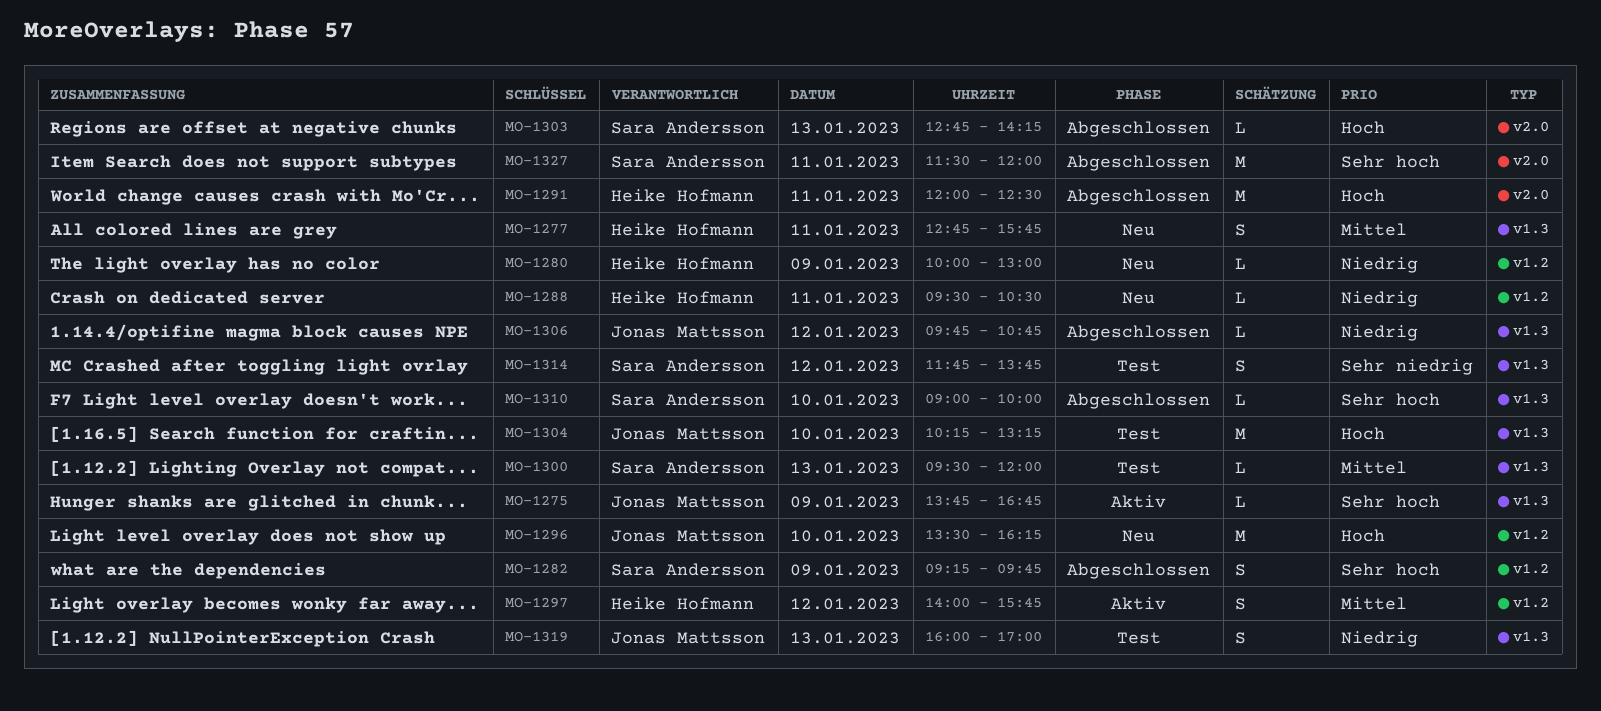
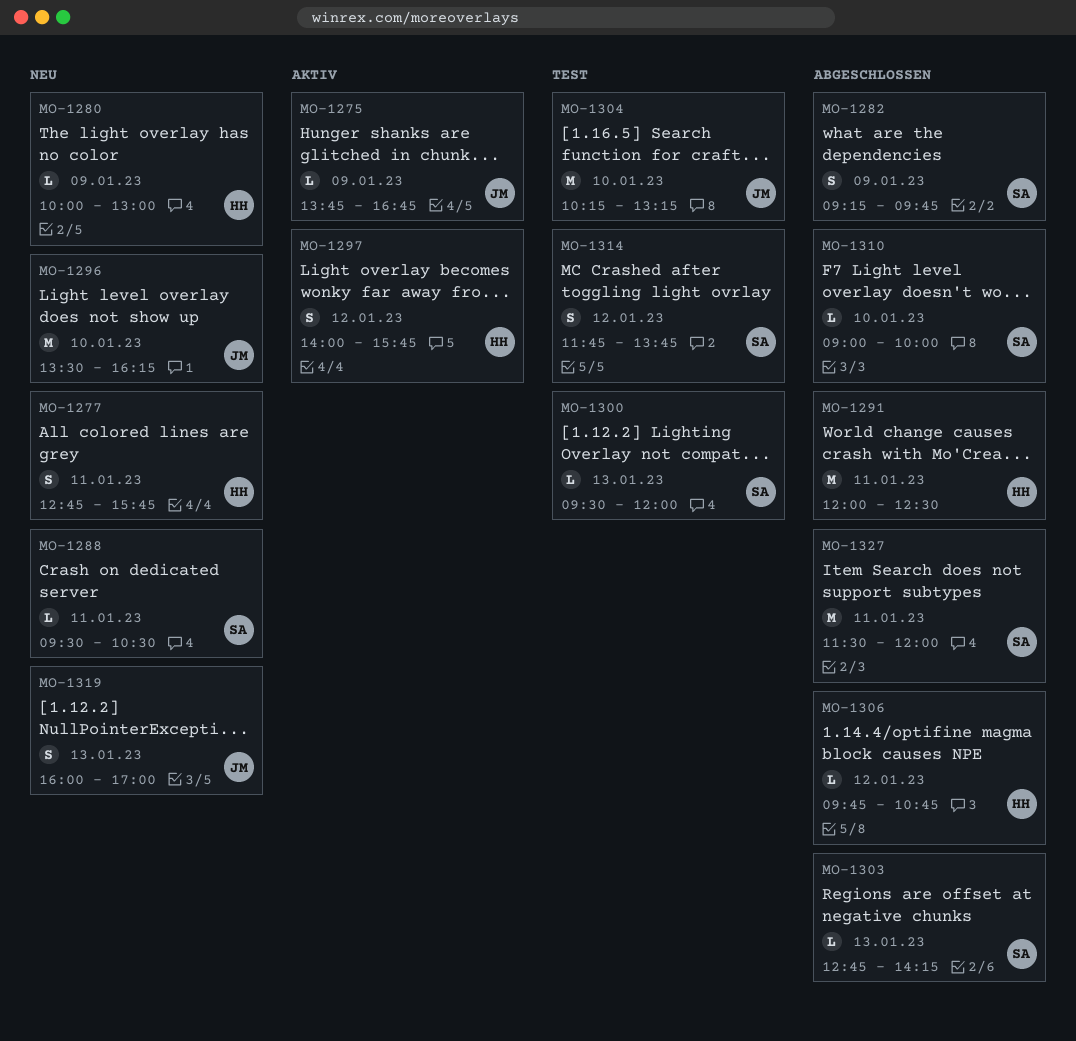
MO-1288, owner: Heike Hofmann -> Sara Andersson
MO-1306, owner: Jonas Mattsson -> Heike Hofmann
MO-1319, status: Test -> Neu

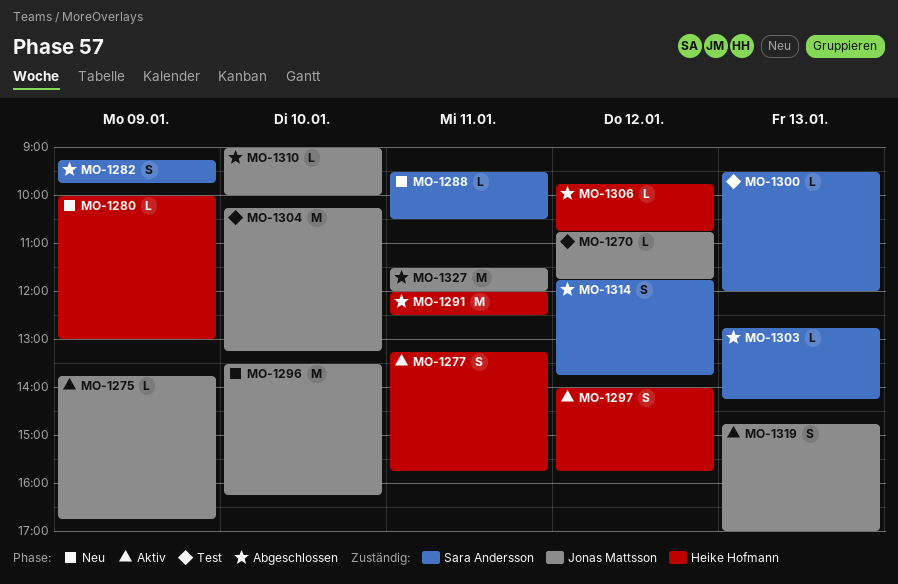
MO-1270: none -> present
MO-1277, status: Neu -> Aktiv
MO-1277, begins: 12:45 -> 13:15
MO-1310, owner: Sara Andersson -> Jonas Mattsson
MO-1314, status: Test -> Abgeschlossen
MO-1319, status: Neu -> Aktiv
MO-1319, begins: 16:00 -> 14:45
MO-1327, owner: Sara Andersson -> Jonas Mattsson

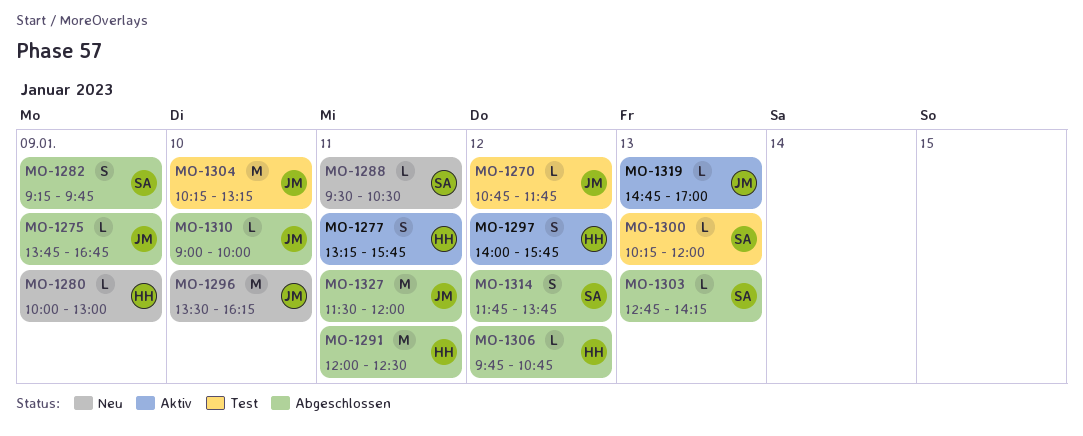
MO-1275, status: Aktiv -> Abgeschlossen
MO-1300, begins: 09:30 -> 10:15
MO-1319, estimate: S -> L

